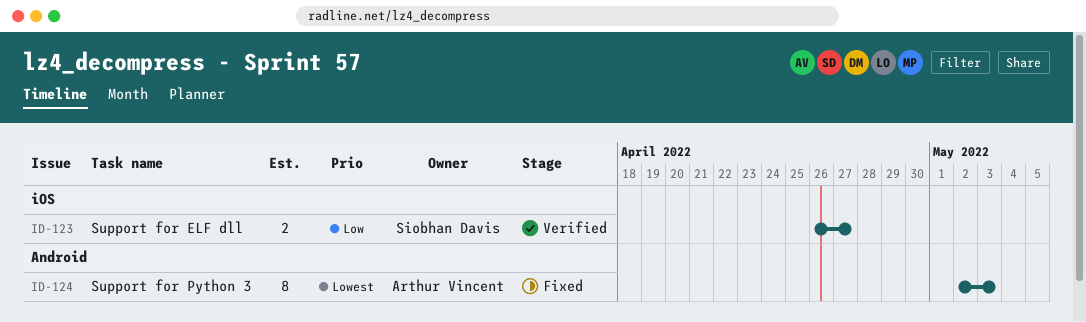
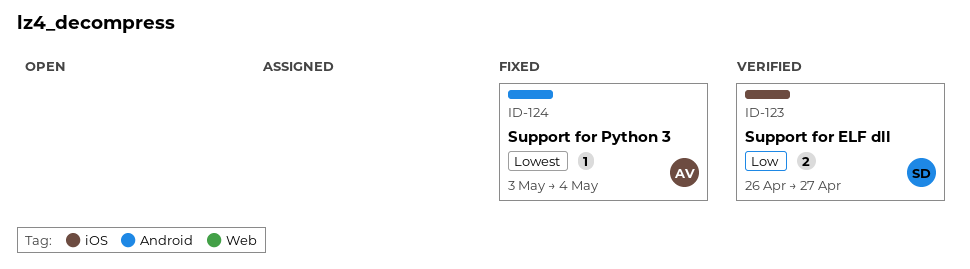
ID-124, estimate: 8 -> 1
ID-124, start: May 2 -> May 3
ID-124, due: May 3 -> May 4

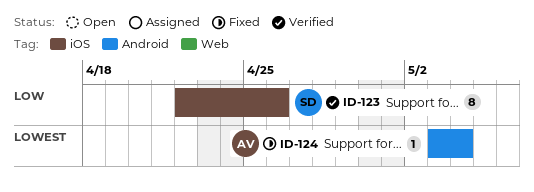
ID-123, estimate: 2 -> 8
ID-123, start: Apr 26 -> Apr 22
ID-123, due: Apr 27 -> Apr 26

